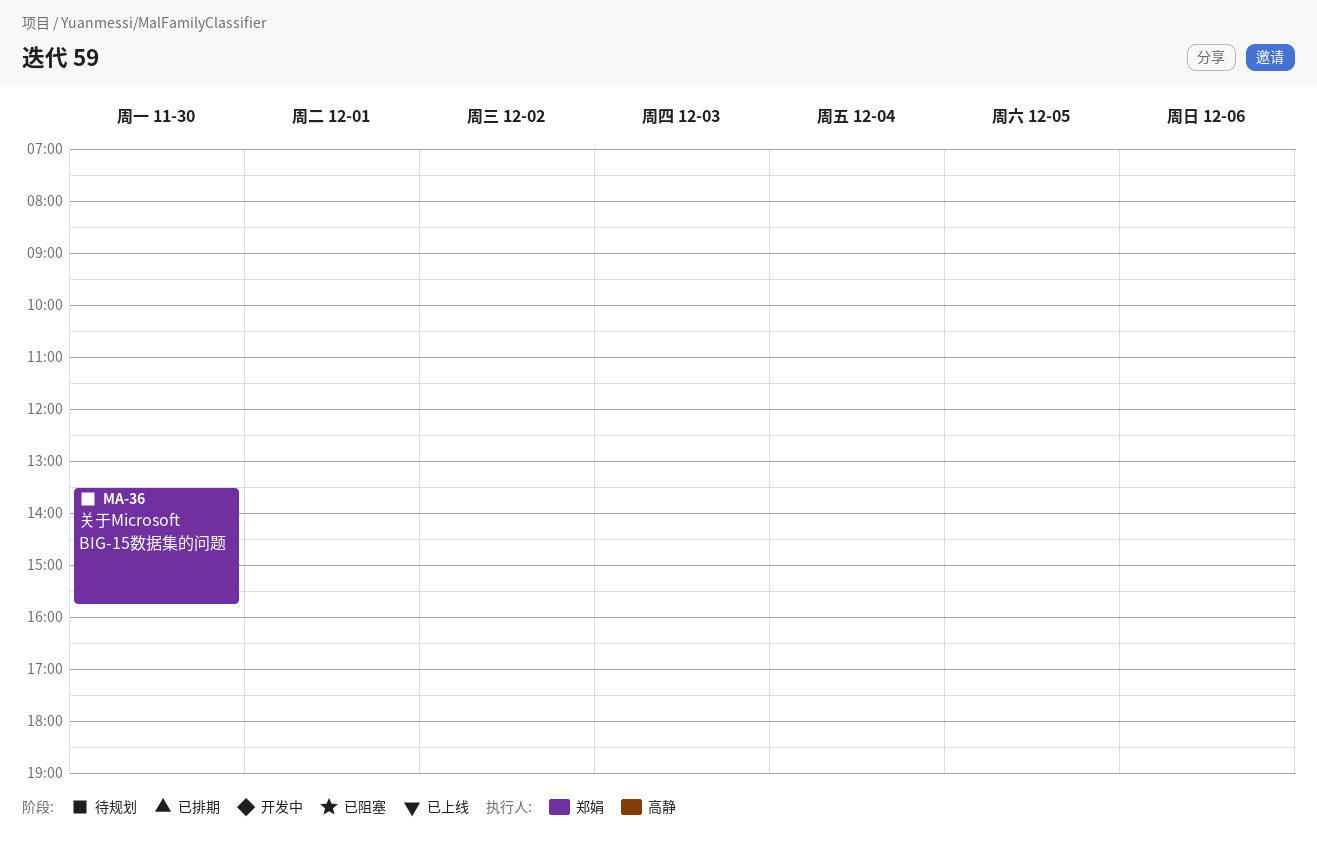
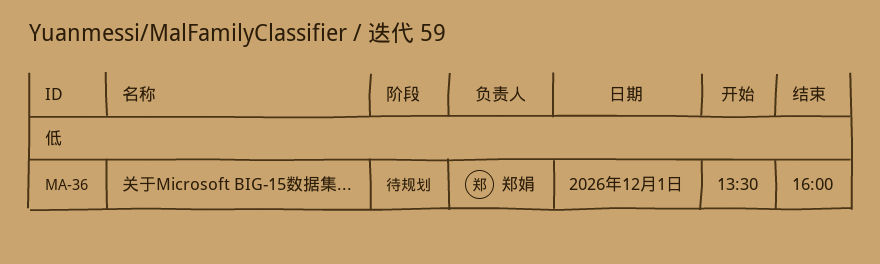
MA-36, day: Nov 30 -> Dec 1
MA-36, ends: 15:45 -> 16:00

